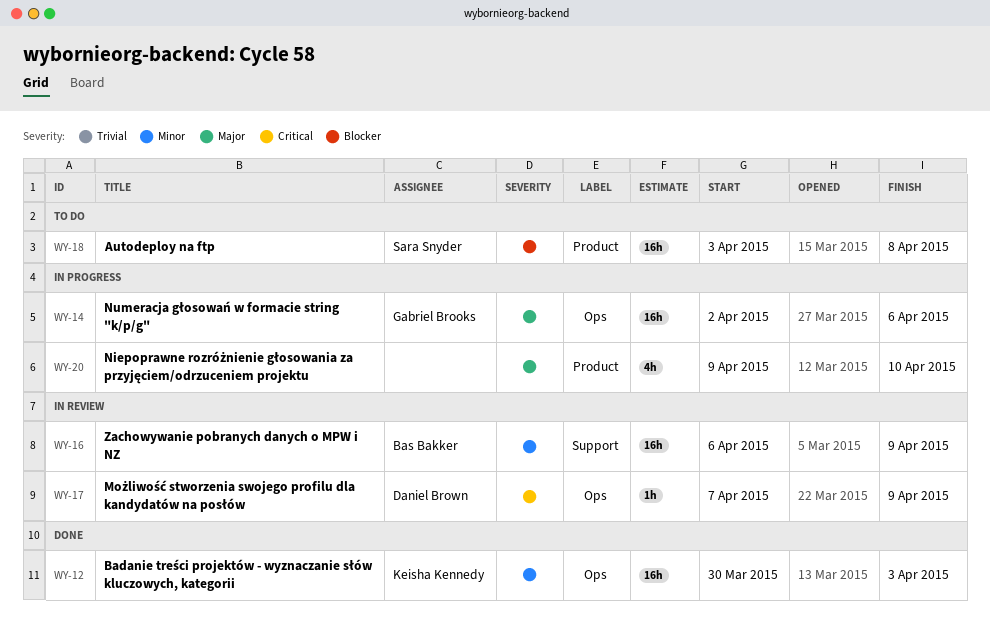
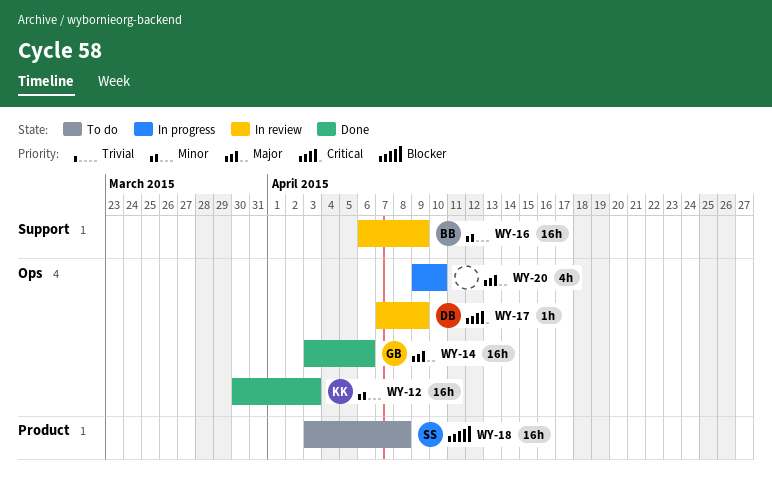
WY-14, status: In progress -> Done
WY-14, start: Apr 2 -> Apr 3
WY-20, label: Product -> Ops

